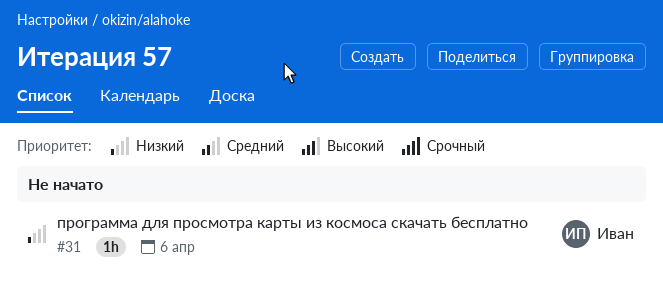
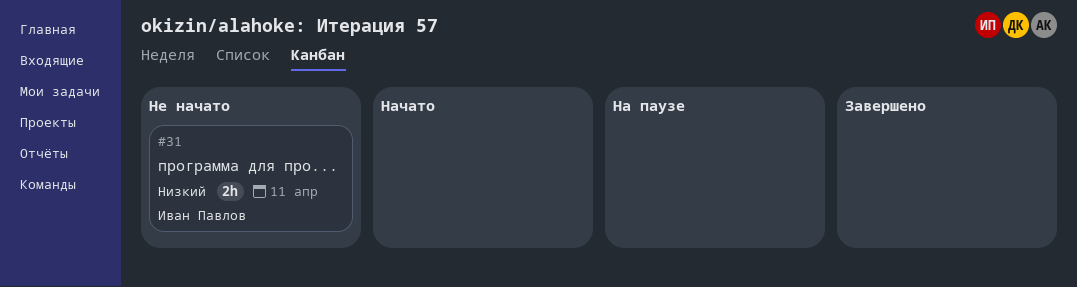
#31, estimate: 1h -> 2h
#31, due: Apr 6 -> Apr 11

